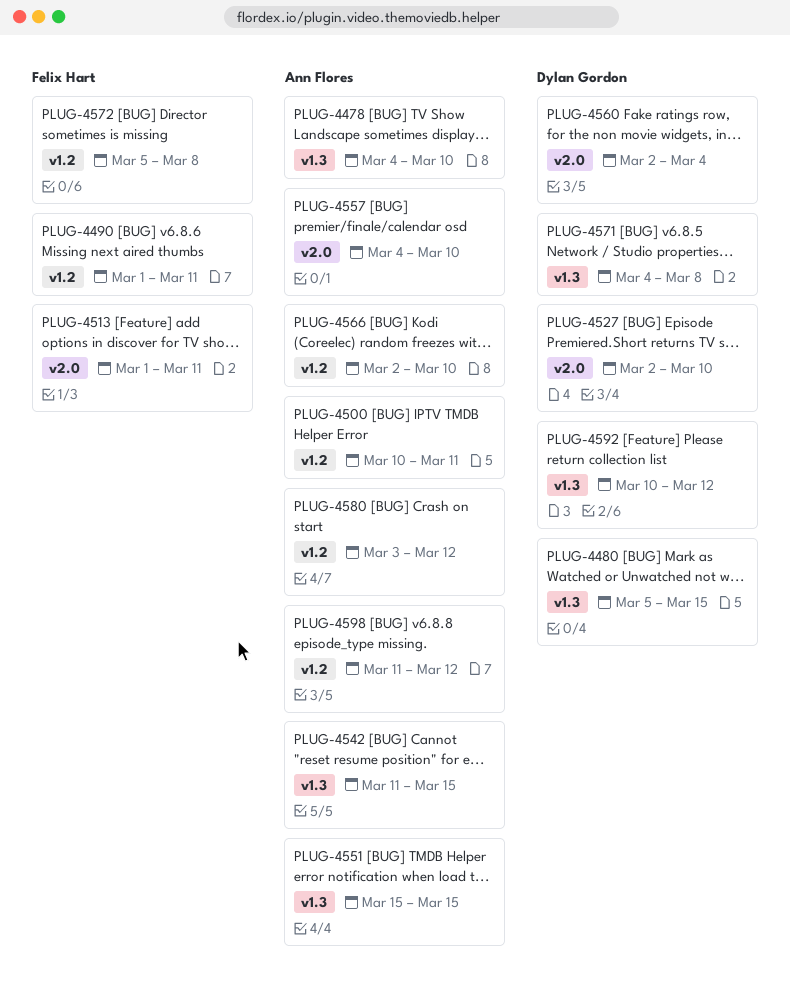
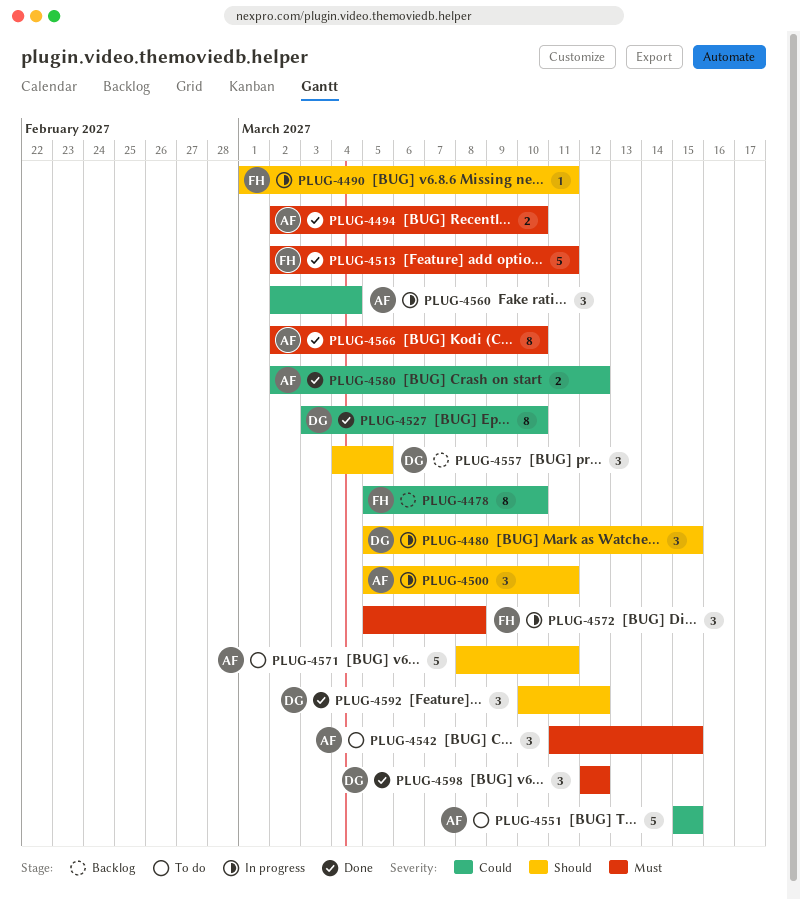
PLUG-4478, owner: Ann Flores -> Felix Hart
PLUG-4478, start: Mar 4 -> Mar 5
PLUG-4494: none -> present
PLUG-4500, start: Mar 10 -> Mar 5
PLUG-4513, start: Mar 1 -> Mar 2
PLUG-4527, start: Mar 2 -> Mar 3
PLUG-4557, owner: Ann Flores -> Dylan Gordon
PLUG-4557, due: Mar 10 -> Mar 5
PLUG-4560, owner: Dylan Gordon -> Ann Flores
PLUG-4571, owner: Dylan Gordon -> Ann Flores
PLUG-4571, start: Mar 4 -> Mar 8
PLUG-4571, due: Mar 8 -> Mar 11
PLUG-4580, start: Mar 3 -> Mar 2
PLUG-4598, owner: Ann Flores -> Dylan Gordon
PLUG-4598, start: Mar 11 -> Mar 12

